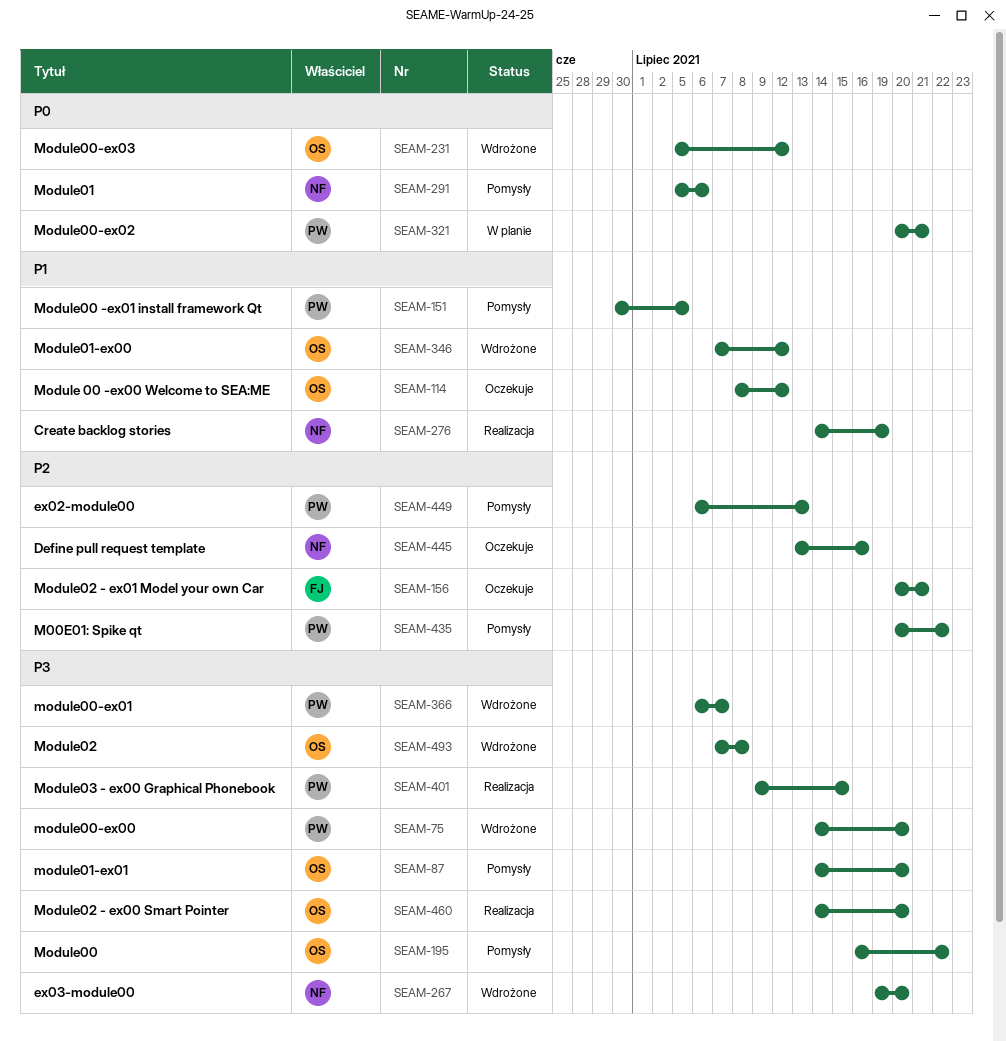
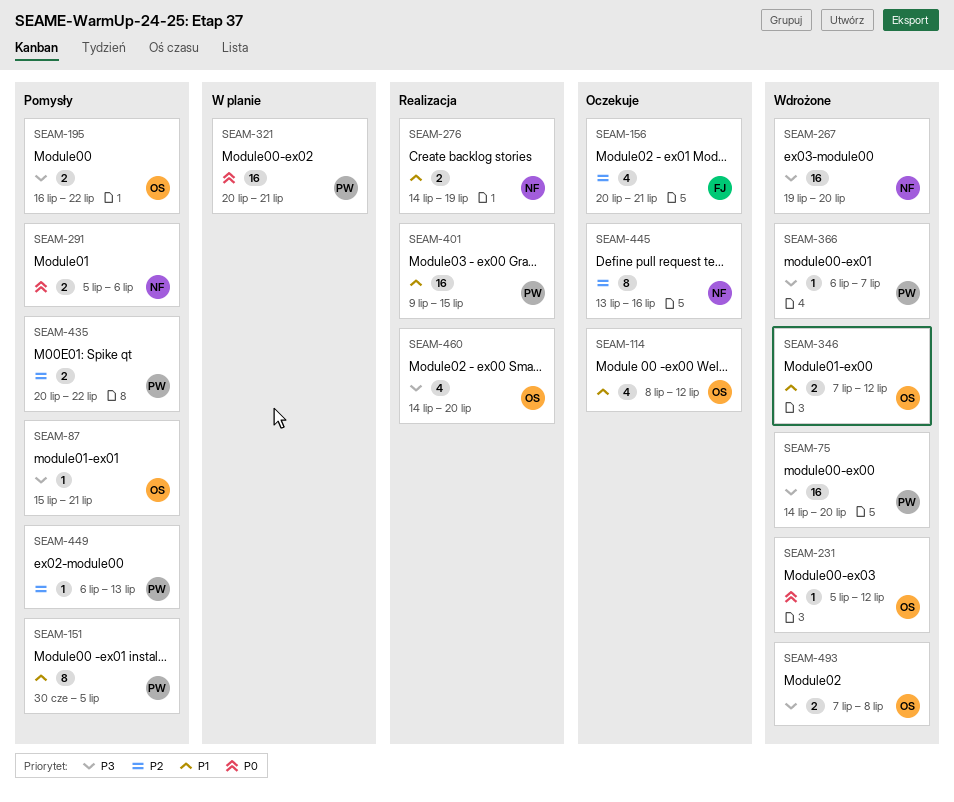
SEAM-87, start: Jul 14 -> Jul 15
SEAM-87, due: Jul 20 -> Jul 21
SEAM-401, priority: P3 -> P1

